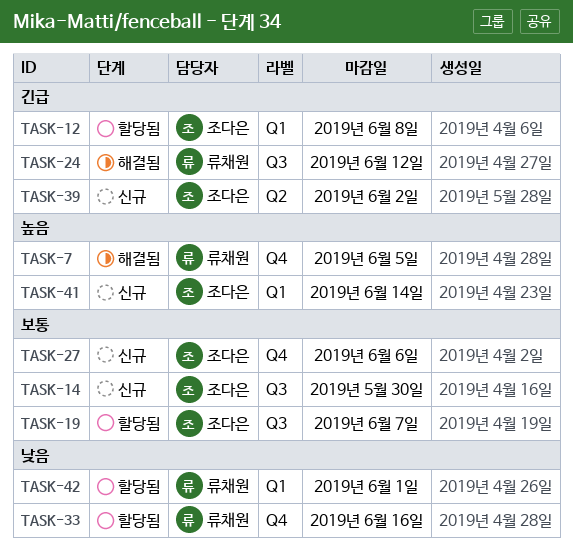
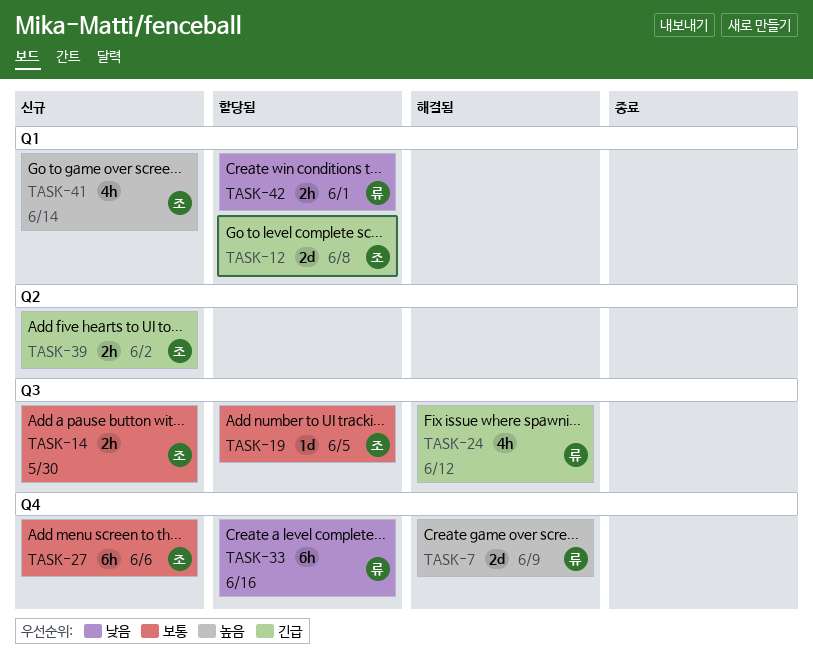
TASK-7, due: Jun 5 -> Jun 9
TASK-19, due: Jun 7 -> Jun 5

